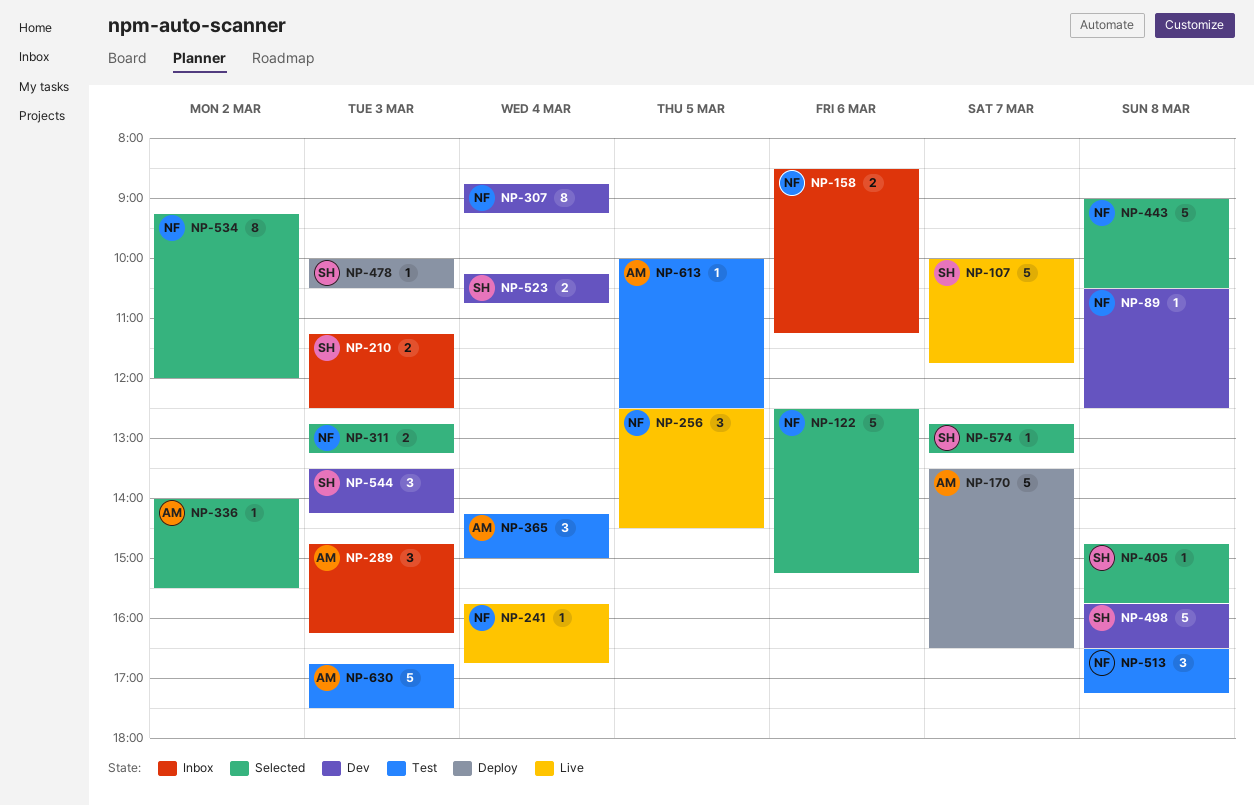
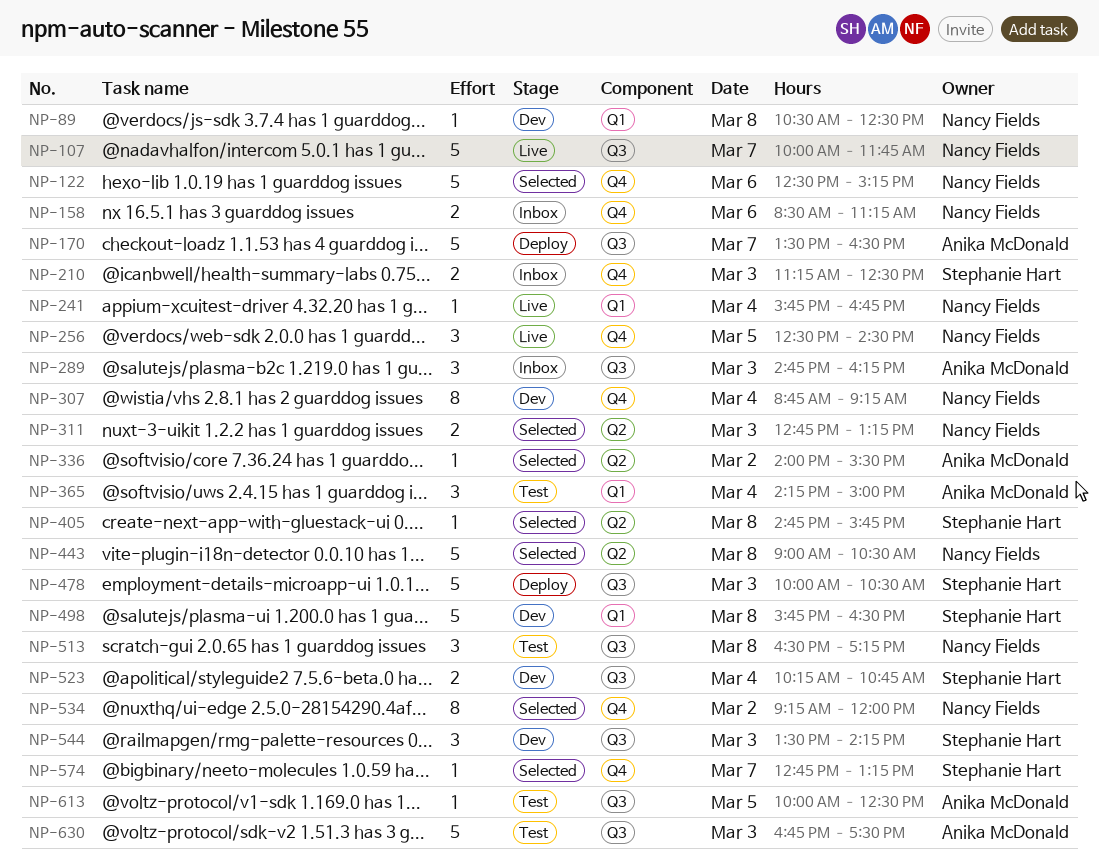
NP-107, owner: Stephanie Hart -> Nancy Fields
NP-478, estimate: 1 -> 5

